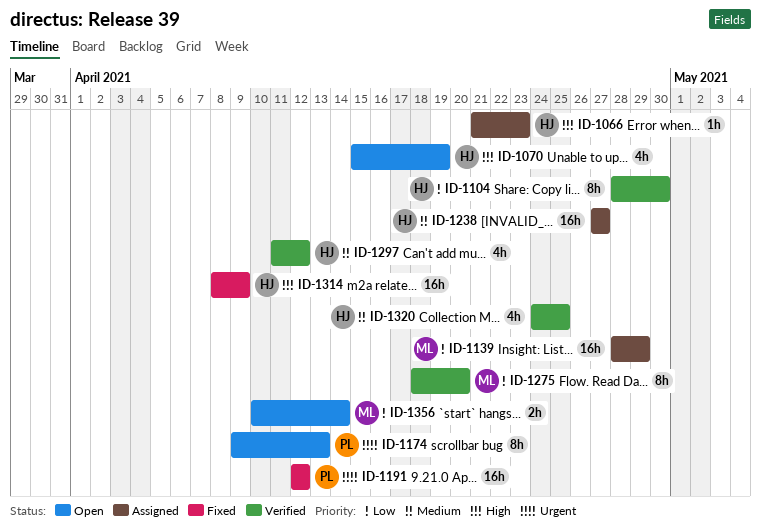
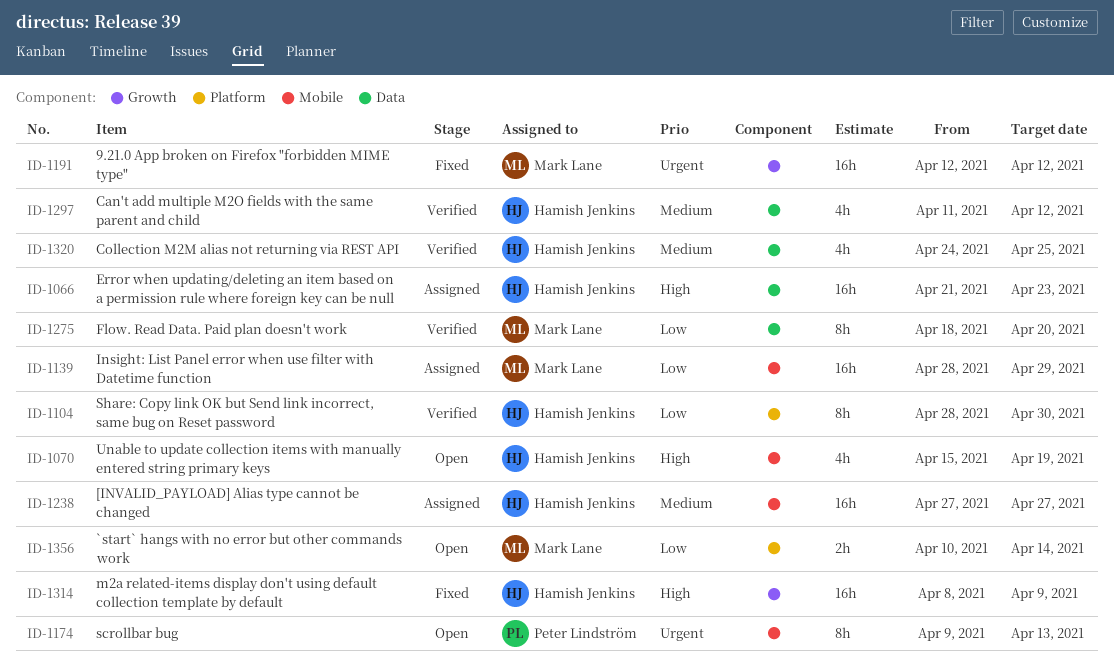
ID-1066, estimate: 1h -> 16h
ID-1191, owner: Peter Lindström -> Mark Lane

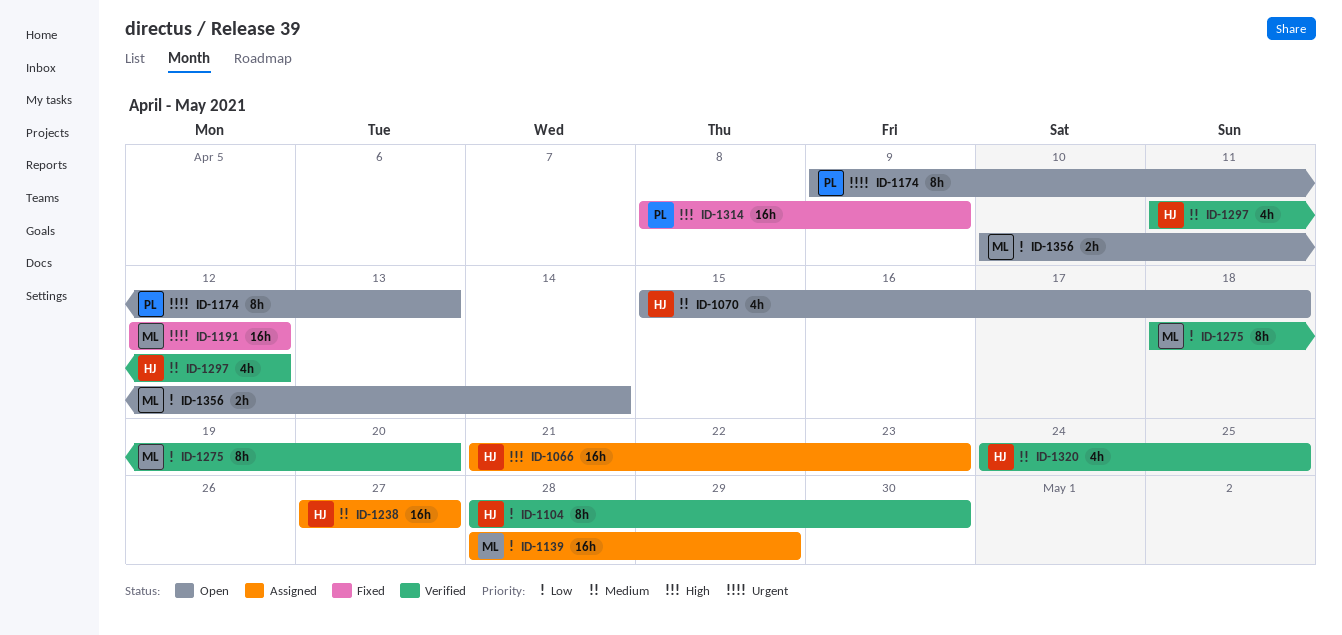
ID-1070, priority: High -> Medium
ID-1070, due: Apr 19 -> Apr 18
ID-1314, owner: Hamish Jenkins -> Peter Lindström

